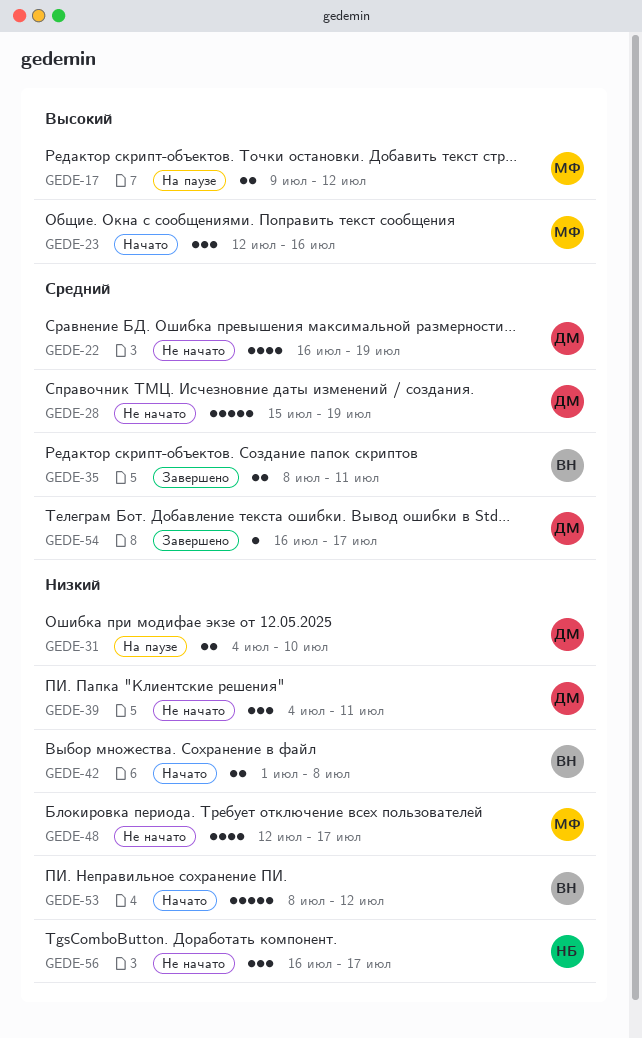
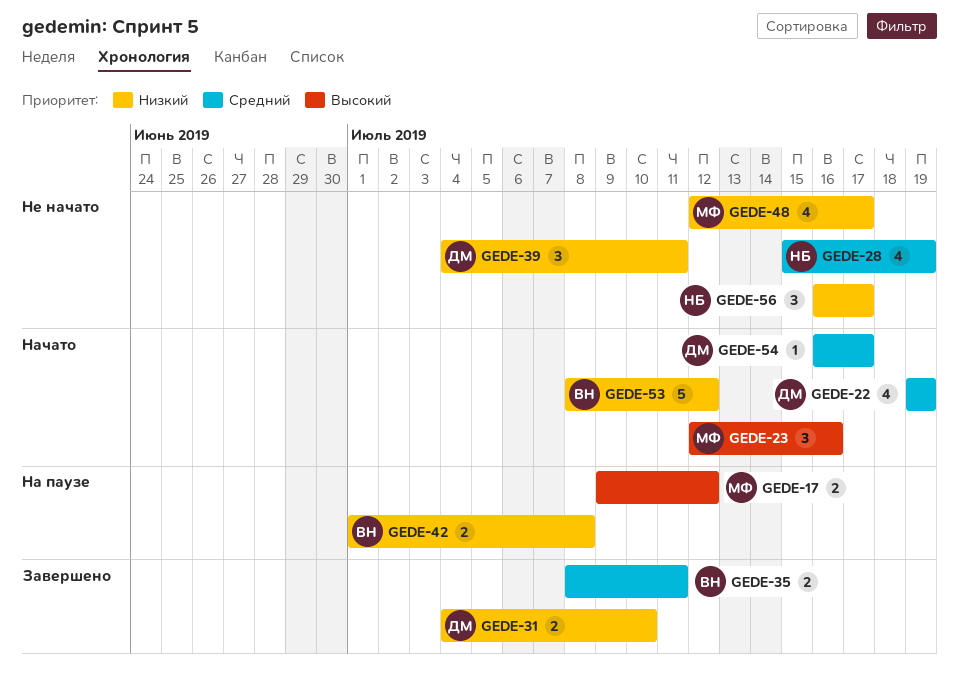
GEDE-22, status: Не начато -> Начато
GEDE-22, start: Jul 16 -> Jul 19
GEDE-28, owner: ДМ -> НБ
GEDE-28, estimate: 5 -> 4
GEDE-31, status: На паузе -> Завершено
GEDE-42, status: Начато -> На паузе
GEDE-54, status: Завершено -> Начато

